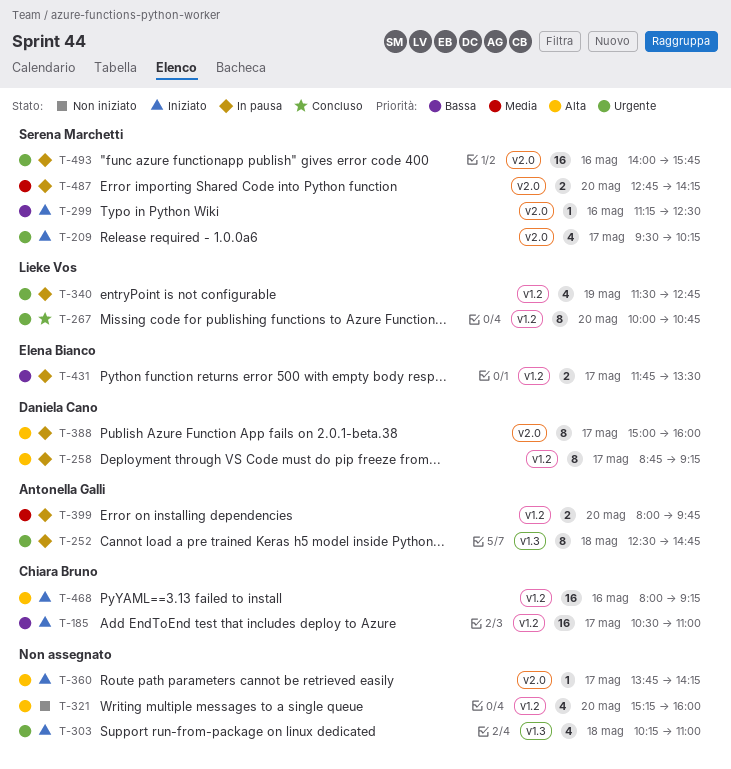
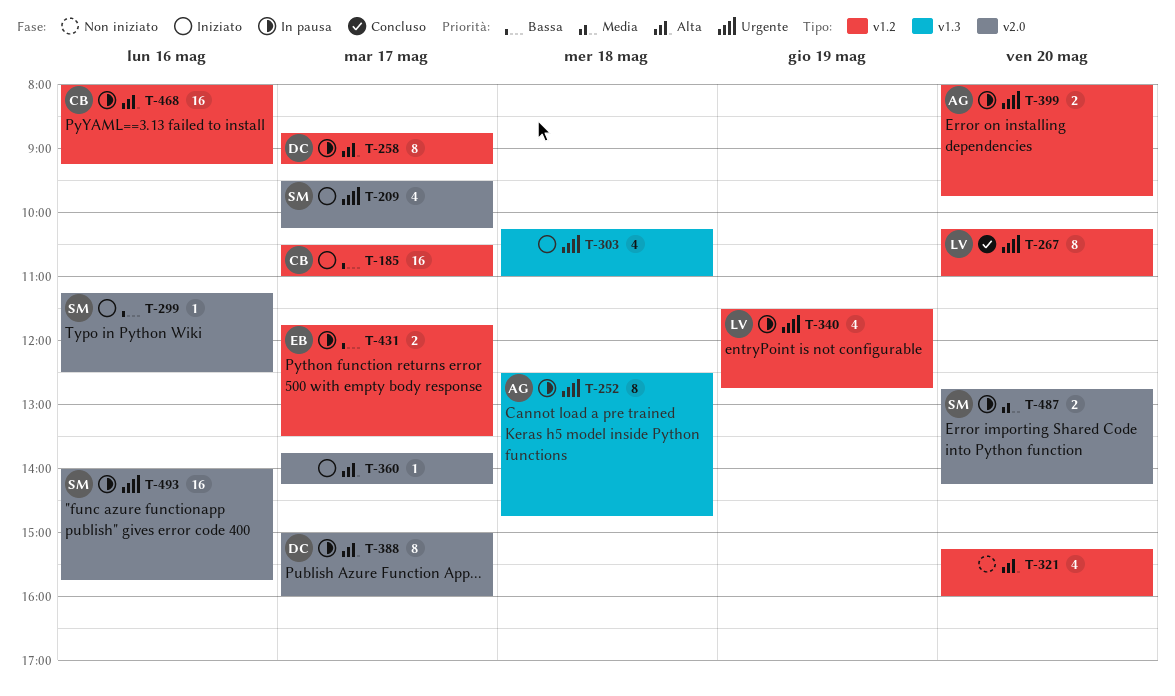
T-267, begins: 10:00 -> 10:15
T-267, ends: 10:45 -> 11:00
T-399, priority: Media -> Urgente
T-468, status: Iniziato -> In pausa

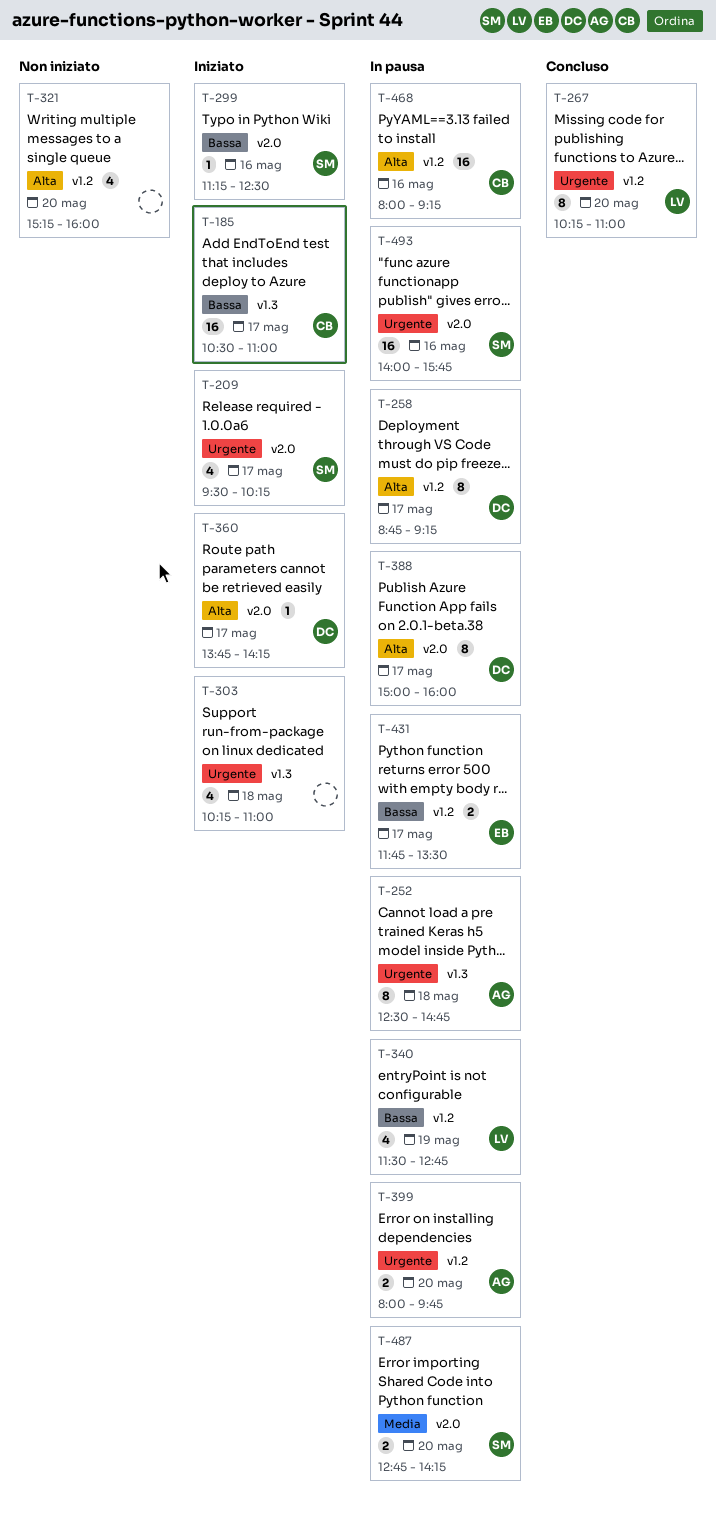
T-185, label: v1.2 -> v1.3
T-340, priority: Urgente -> Bassa
T-360, owner: none -> DC

